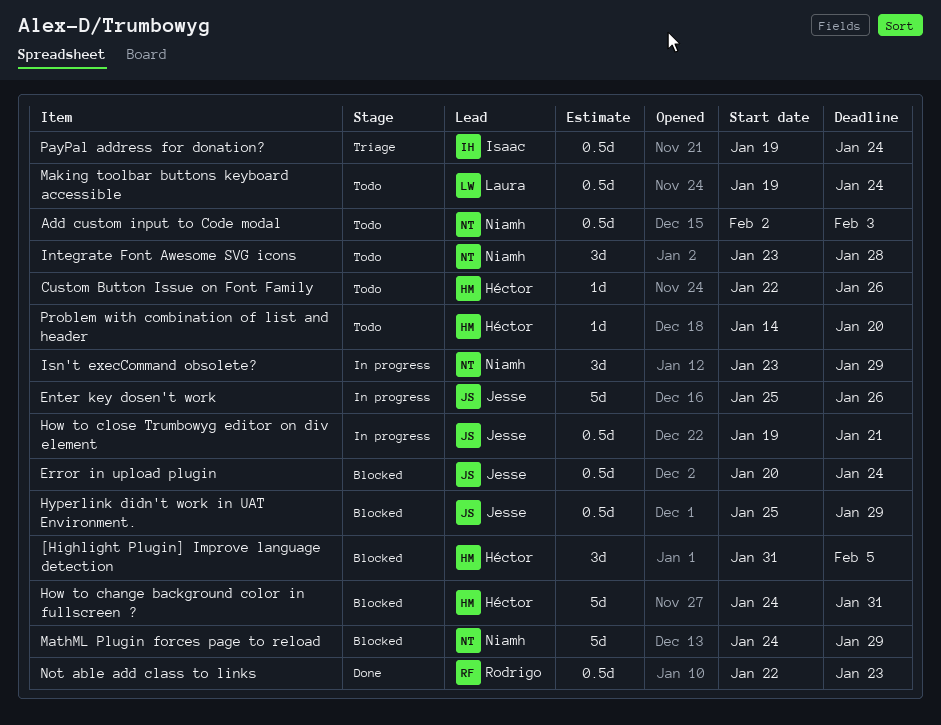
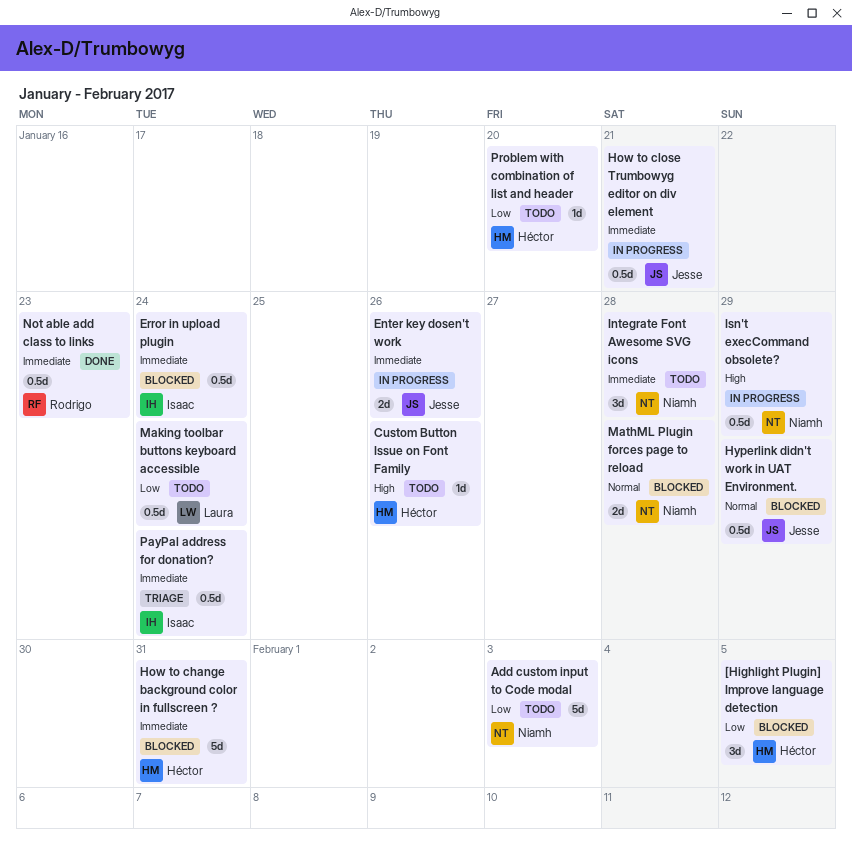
Add custom input to Code modal, estimate: 0.5d -> 5d
Enter key dosen't work, estimate: 5d -> 2d
Error in upload plugin, owner: Jesse -> Isaac
Isn't execCommand obsolete?, estimate: 3d -> 0.5d
MathML Plugin forces page to reload, estimate: 5d -> 2d
MathML Plugin forces page to reload, due: Jan 29 -> Jan 28

